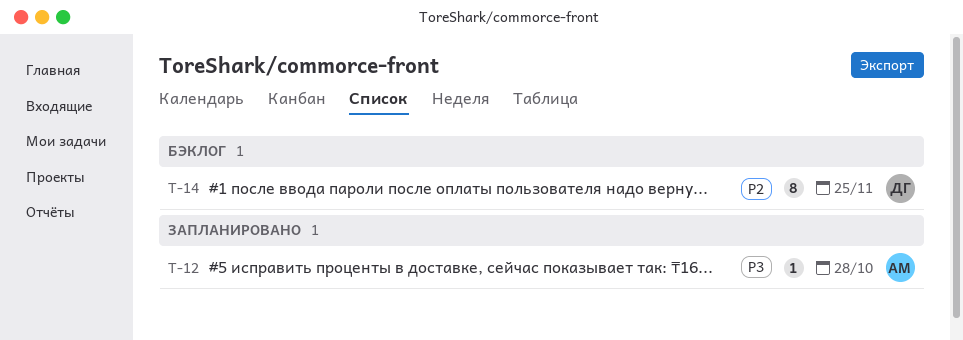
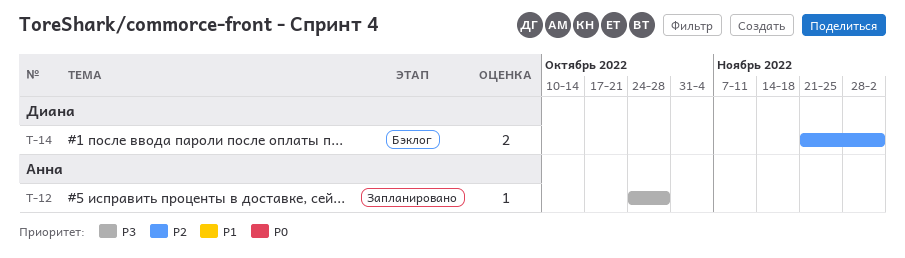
T-14, estimate: 8 -> 2
T-14, due: Nov 25 -> Dec 2

